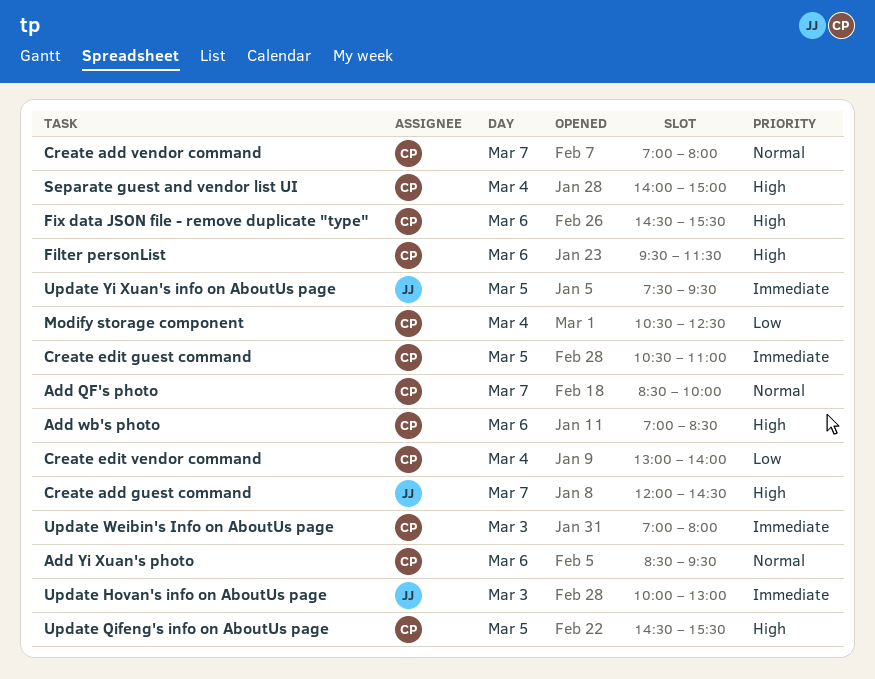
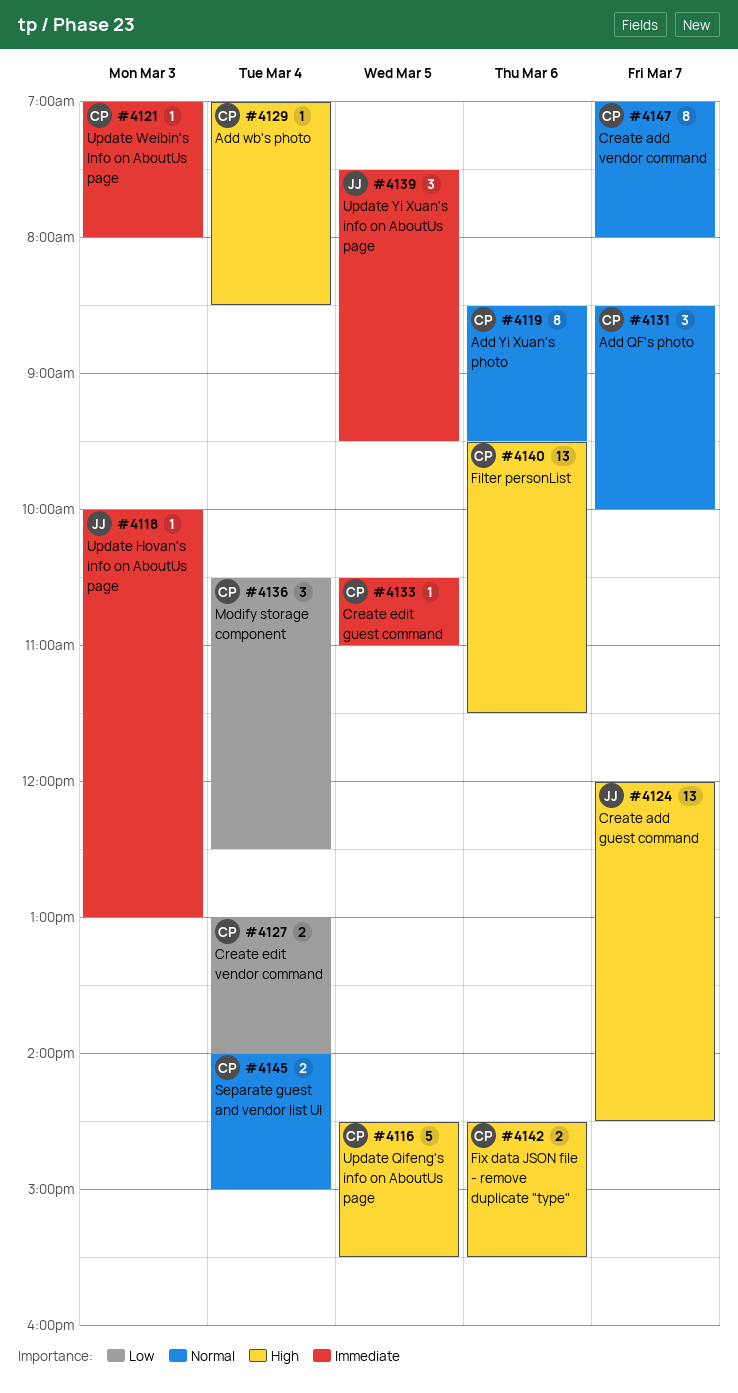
Add wb's photo, day: Mar 6 -> Mar 4
Separate guest and vendor list UI, priority: High -> Normal

